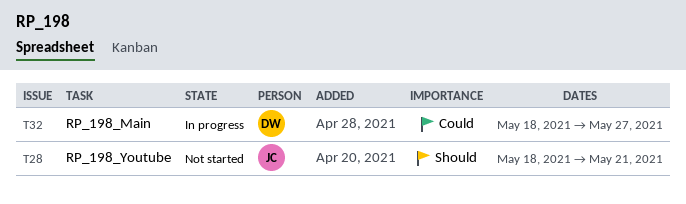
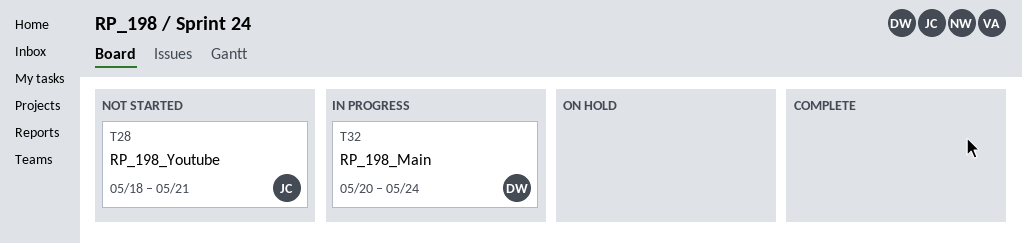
T32, start: May 18 -> May 20
T32, due: May 27 -> May 24

